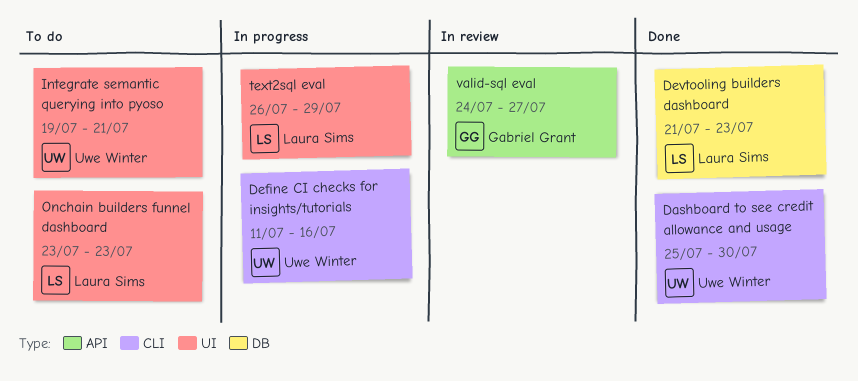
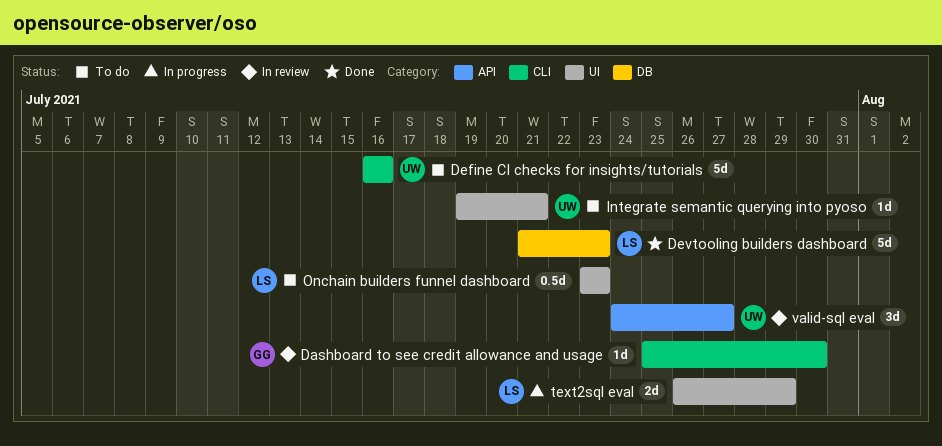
Dashboard to see credit allowance and usage, status: Done -> In review
Dashboard to see credit allowance and usage, owner: Uwe Winter -> Gabriel Grant
Define CI checks for insights/tutorials, status: In progress -> To do
Define CI checks for insights/tutorials, start: Jul 11 -> Jul 16
valid-sql eval, owner: Gabriel Grant -> Uwe Winter

